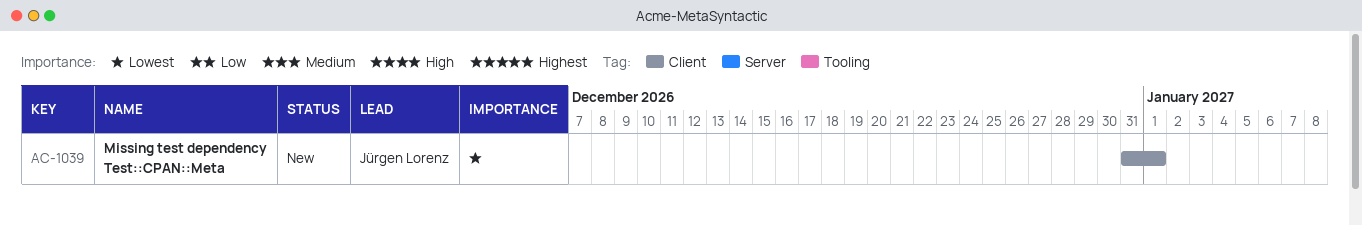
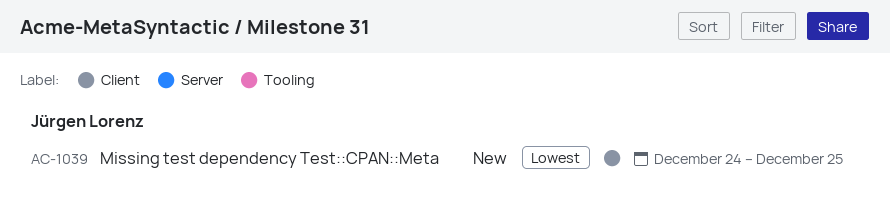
AC-1039, start: Dec 31 -> Dec 24
AC-1039, due: Jan 1 -> Dec 25

